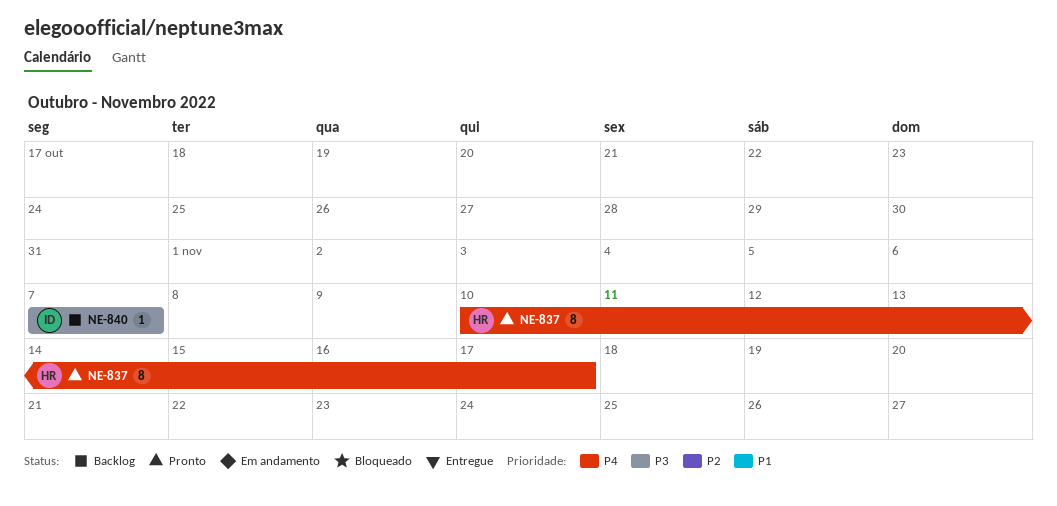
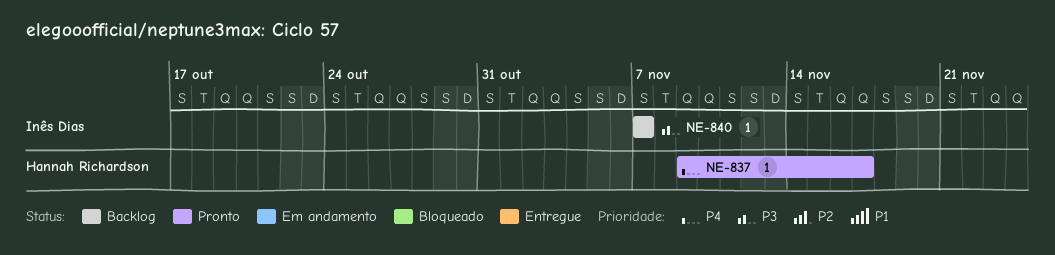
NE-837, estimate: 8 -> 1
NE-837, start: Nov 10 -> Nov 9

